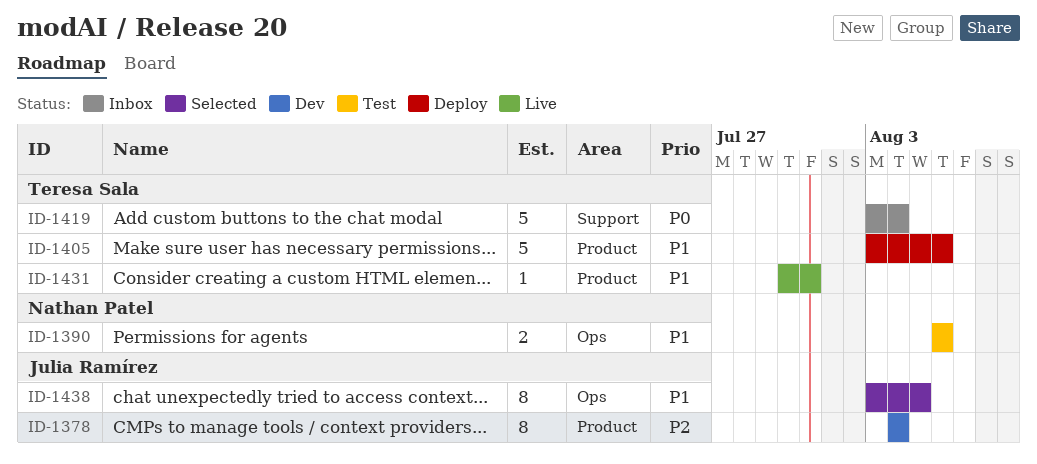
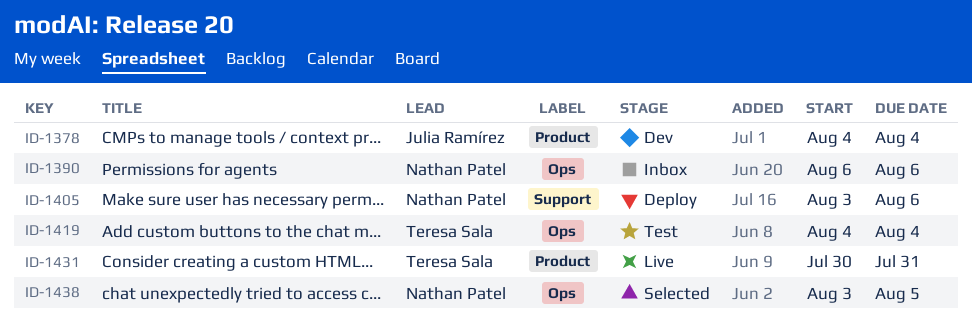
ID-1390, status: Test -> Inbox
ID-1405, owner: Teresa Sala -> Nathan Patel
ID-1405, label: Product -> Support
ID-1419, status: Inbox -> Test
ID-1419, label: Support -> Ops
ID-1419, start: Aug 3 -> Aug 4
ID-1438, owner: Julia Ramírez -> Nathan Patel

